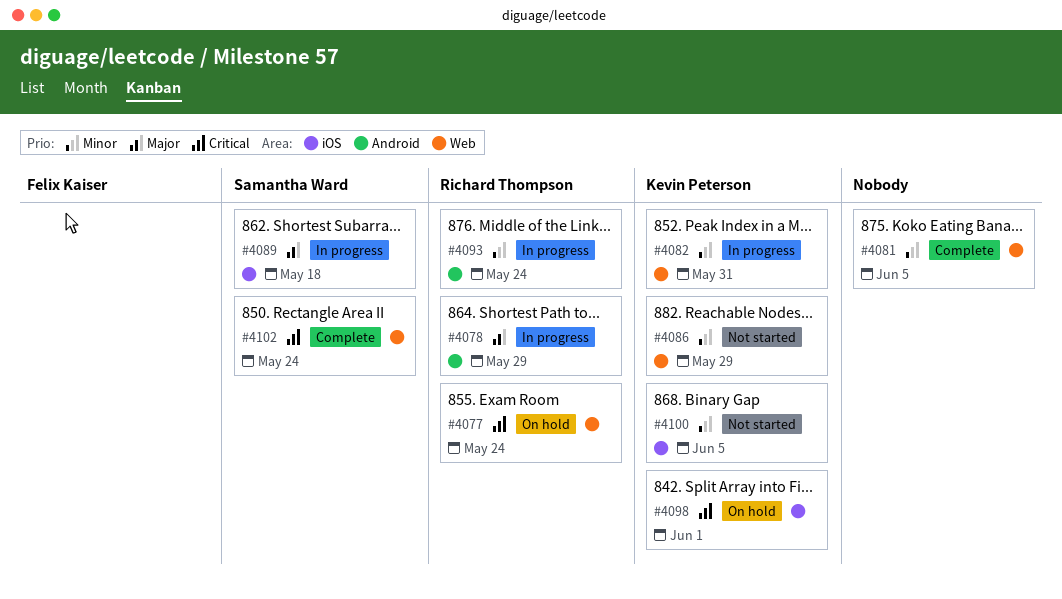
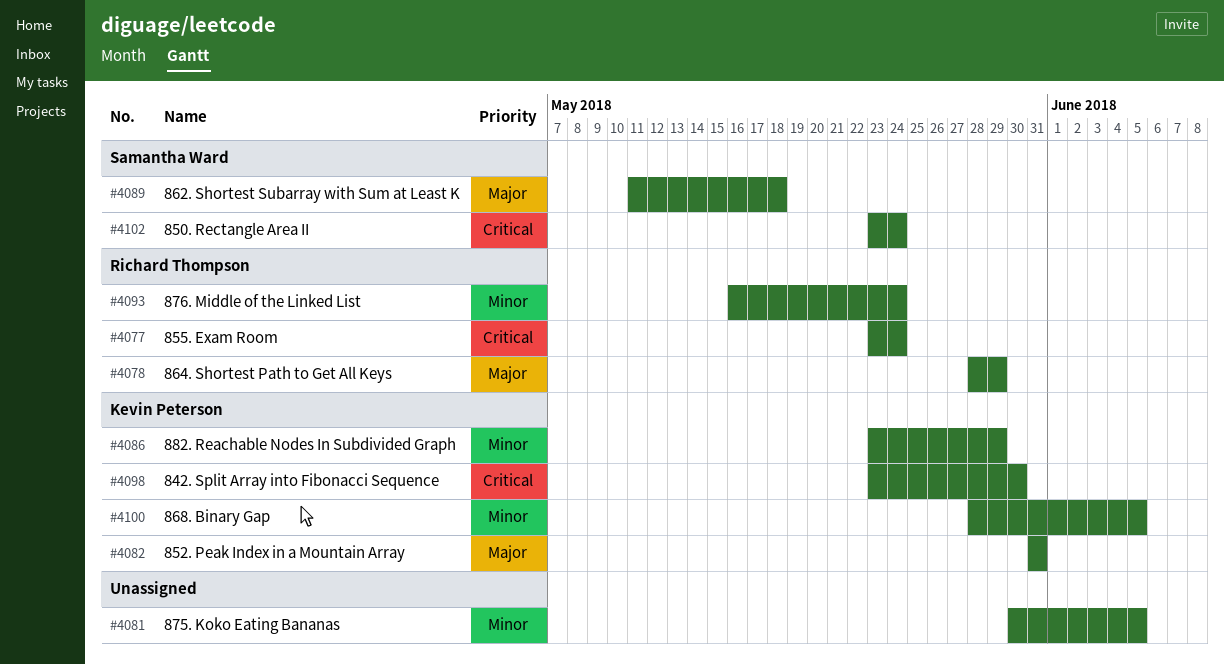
#4082, priority: Minor -> Major
#4098, due: Jun 1 -> May 30

